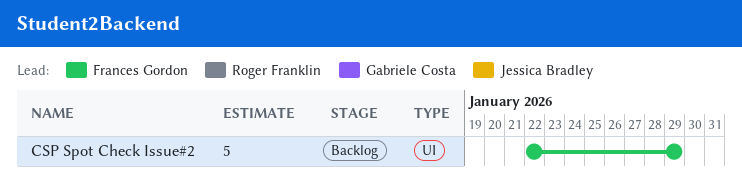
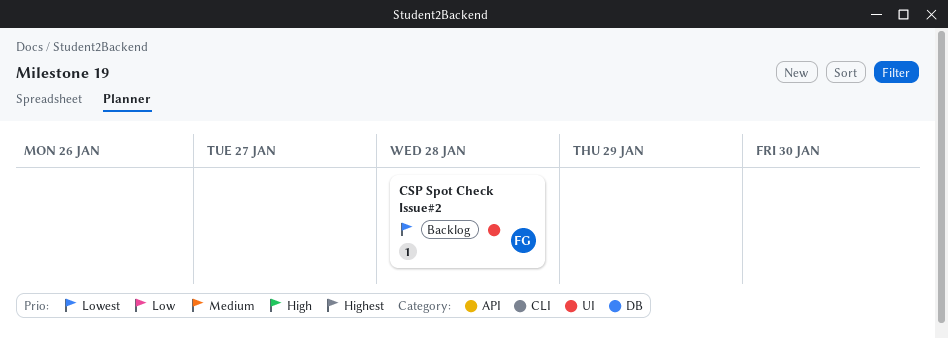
CSP Spot Check Issue#2, estimate: 5 -> 1
CSP Spot Check Issue#2, due: Jan 29 -> Jan 28

